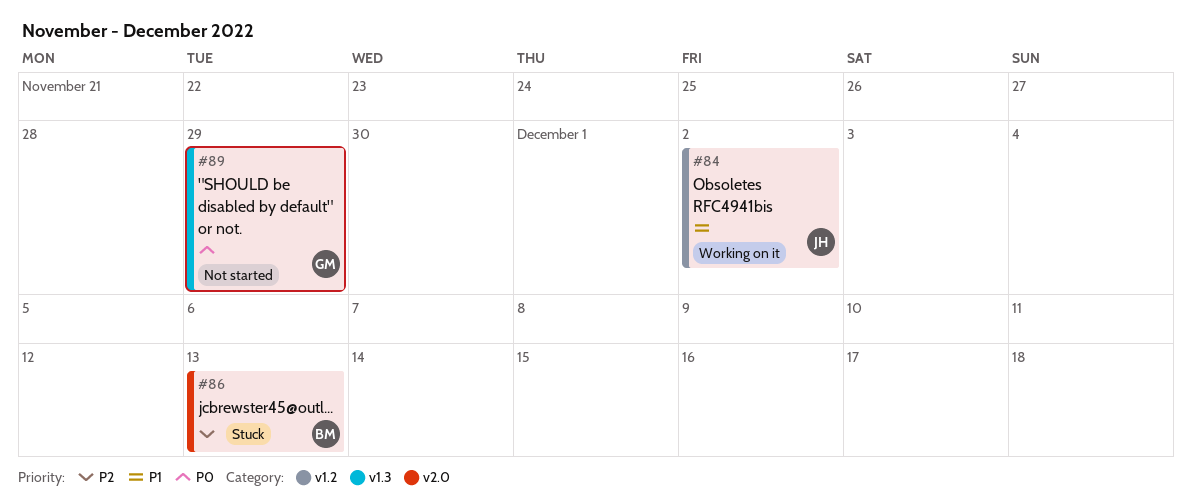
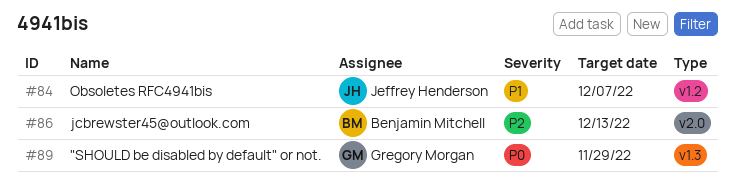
#84, due: Dec 2 -> Dec 7

